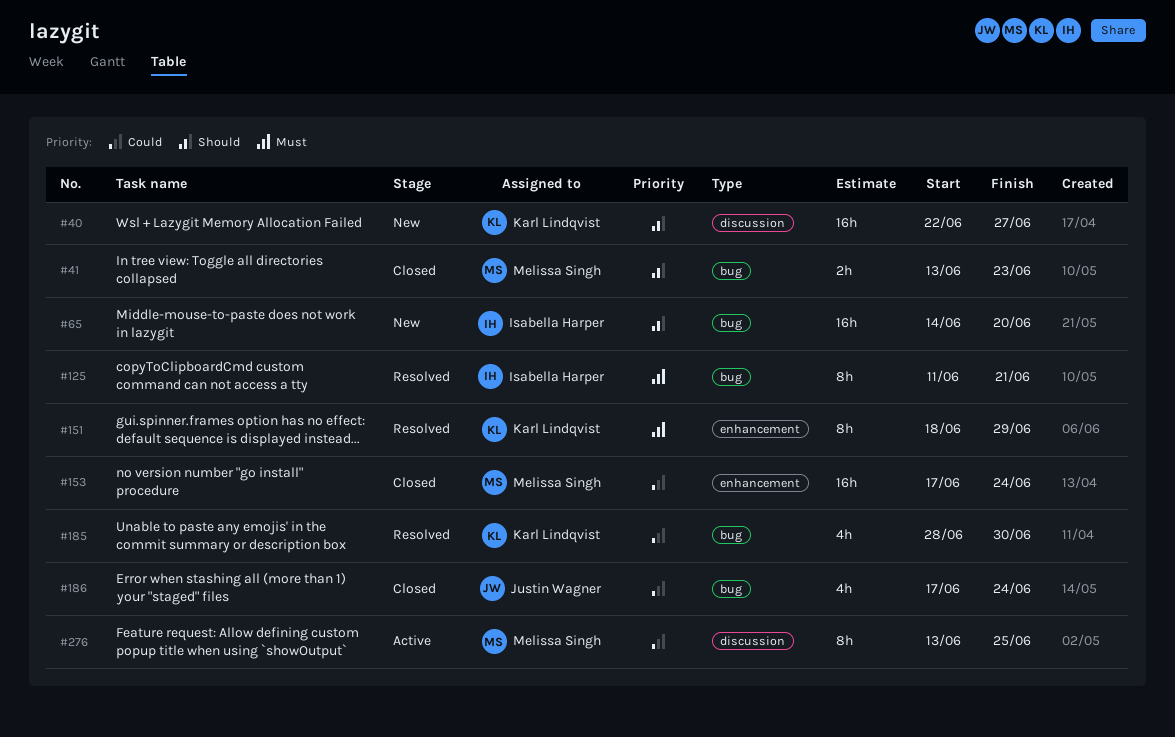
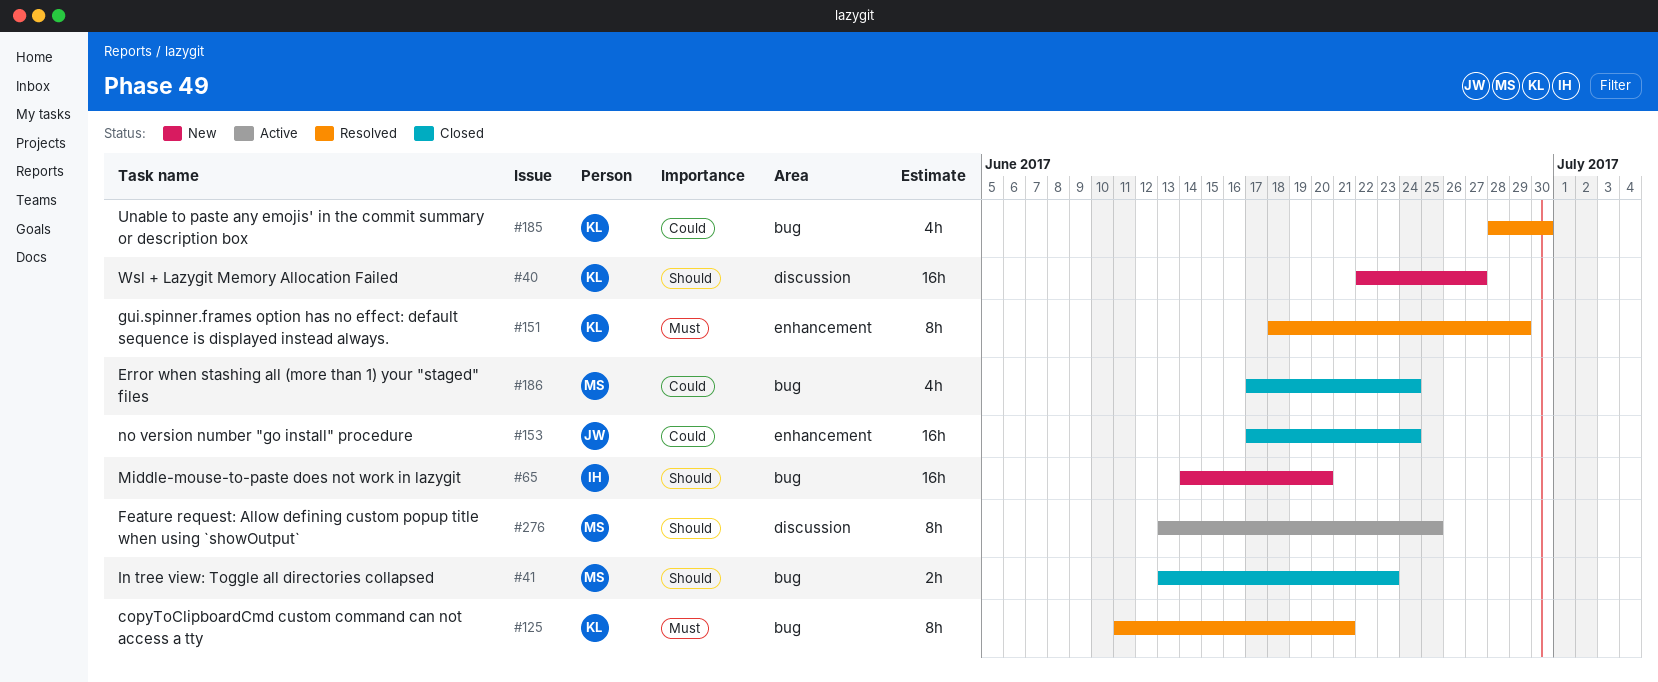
#125, owner: Isabella Harper -> Karl Lindqvist
#153, owner: Melissa Singh -> Justin Wagner
#186, owner: Justin Wagner -> Melissa Singh
#276, priority: Could -> Should

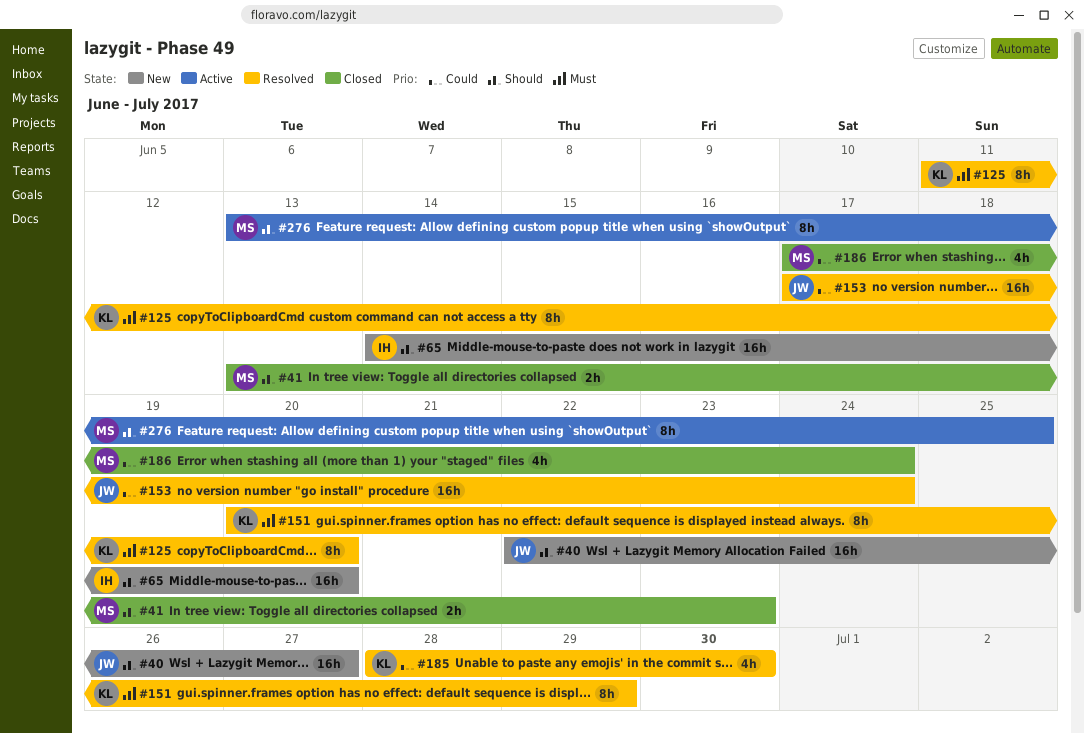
#40, owner: KL -> JW
#125, due: Jun 21 -> Jun 20
#151, start: Jun 18 -> Jun 20
#153, status: Closed -> Resolved

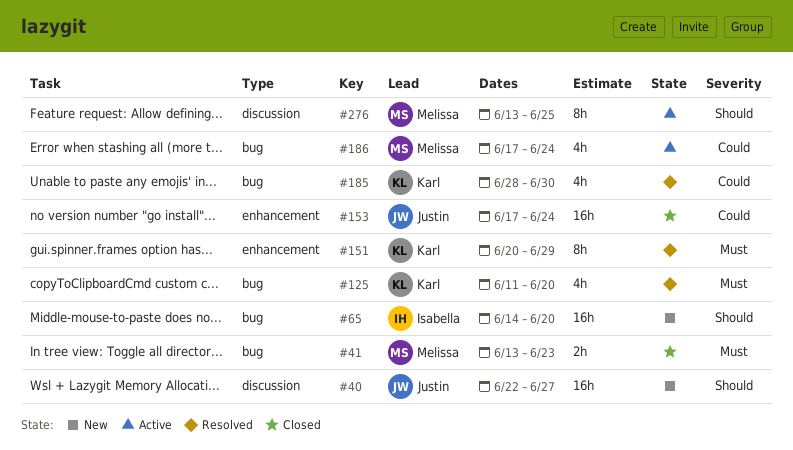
#41, priority: Should -> Must
#125, estimate: 8h -> 4h
#153, status: Resolved -> Closed
#186, status: Closed -> Active

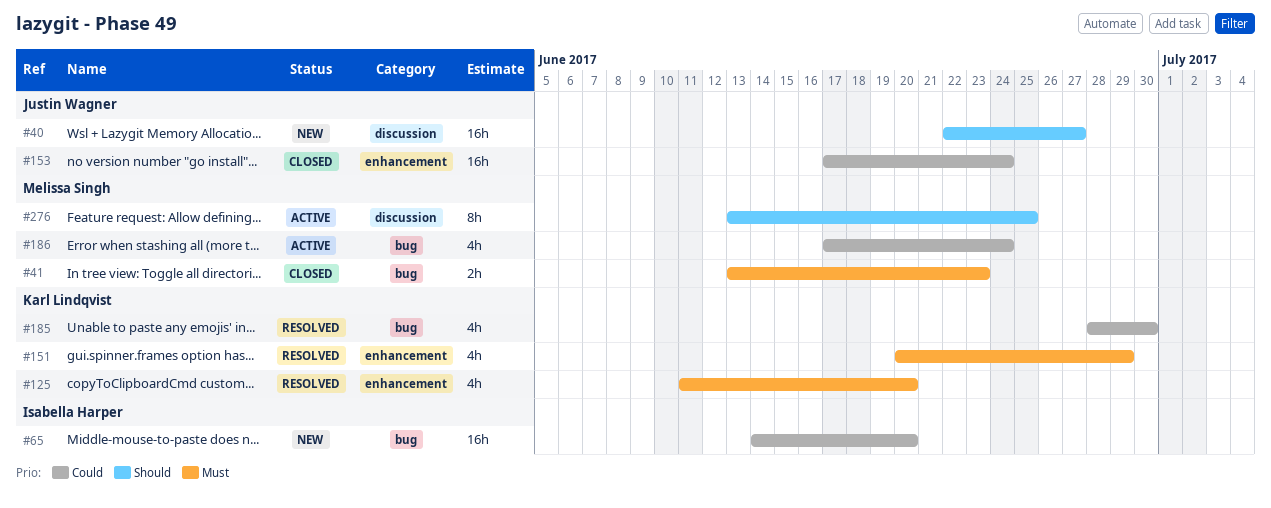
#65, priority: Should -> Could
#125, label: bug -> enhancement
#151, estimate: 8h -> 4h

